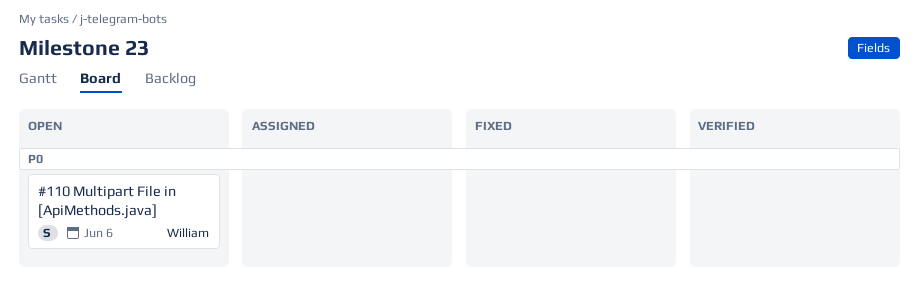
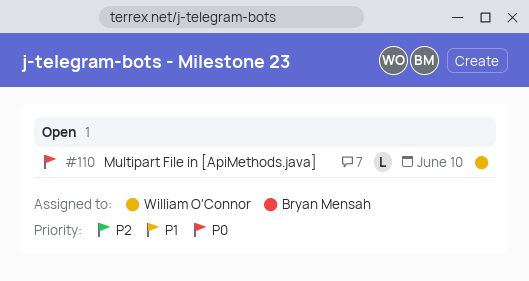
#110, estimate: S -> L
#110, due: Jun 6 -> Jun 10

